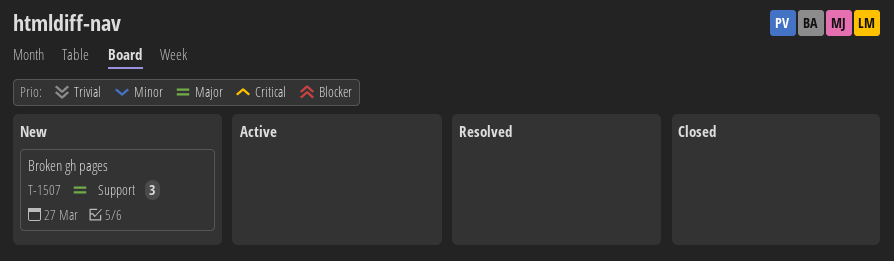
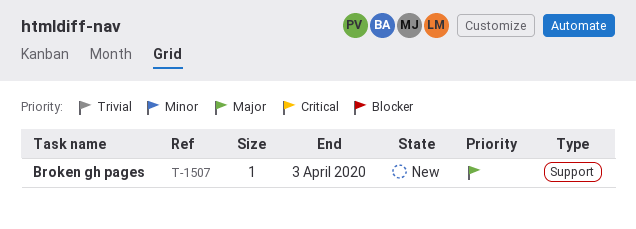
T-1507, estimate: 3 -> 1
T-1507, due: Mar 27 -> Apr 3

